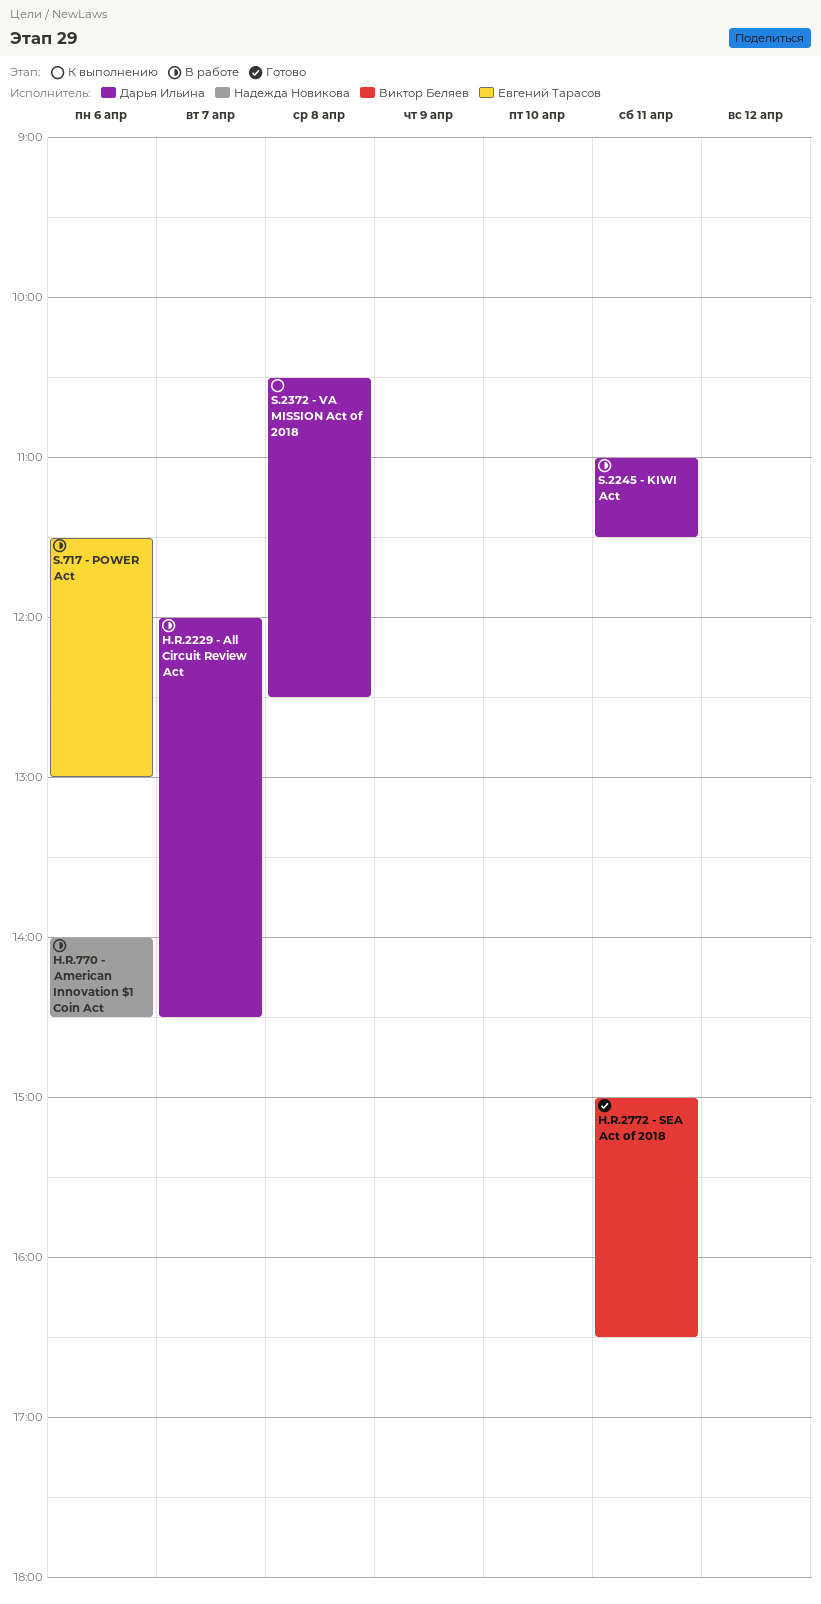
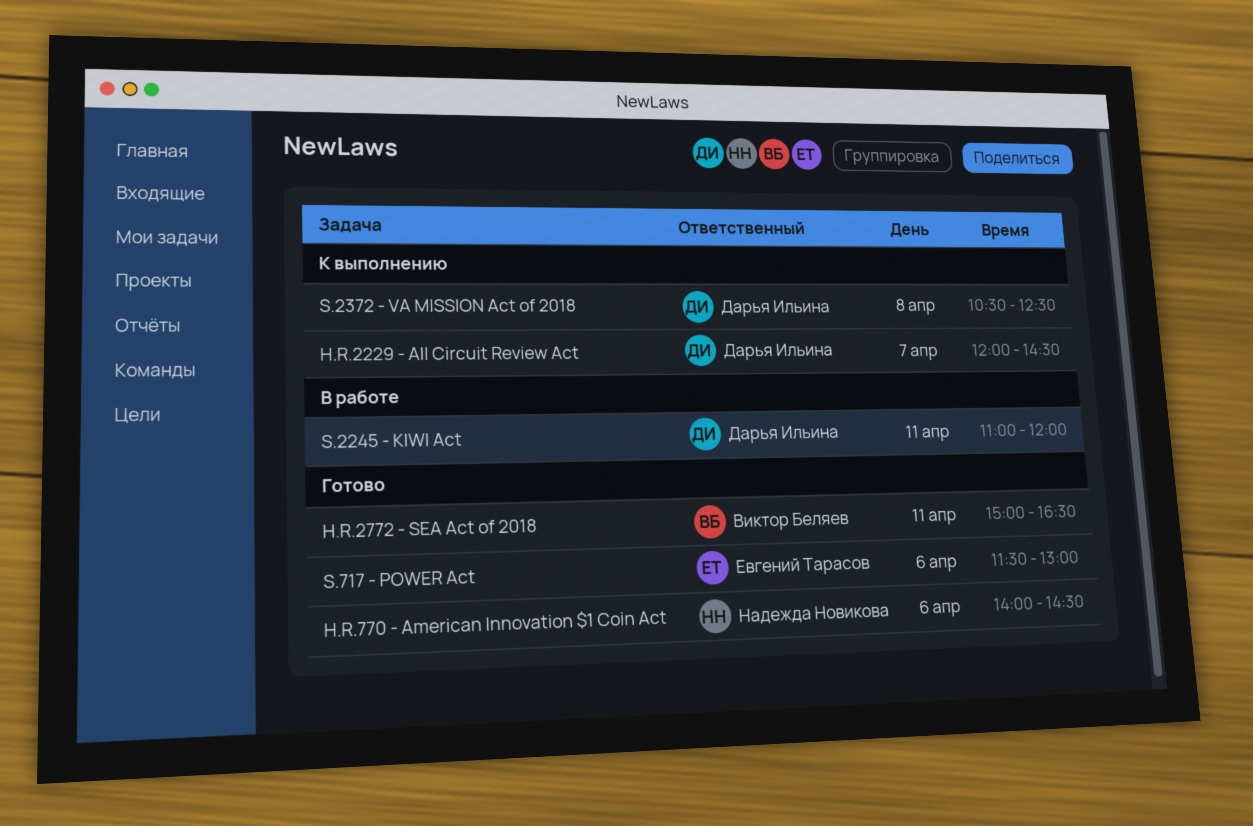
H.R.2229 - All Circuit Review Act, status: В работе -> К выполнению
H.R.770 - American Innovation $1 Coin Act, status: В работе -> Готово
S.2245 - KIWI Act, ends: 11:30 -> 12:00
S.717 - POWER Act, status: В работе -> Готово

